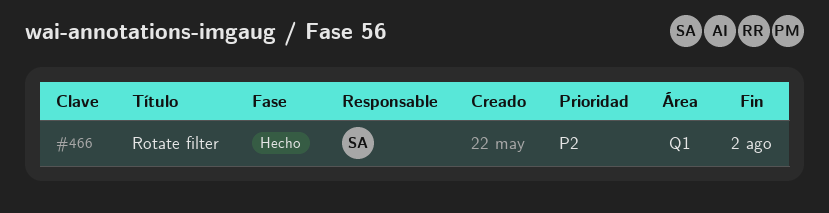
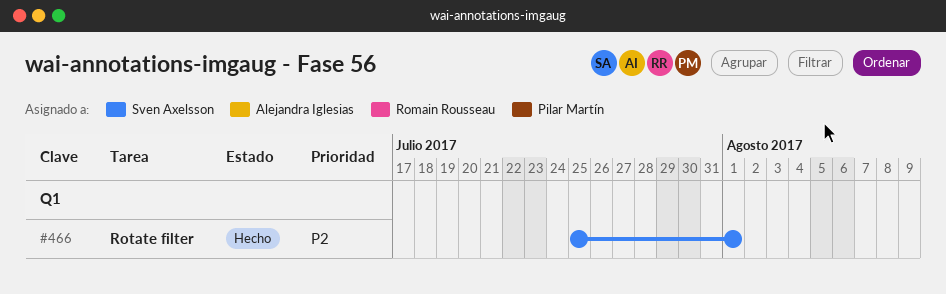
#466, due: Aug 2 -> Aug 1

